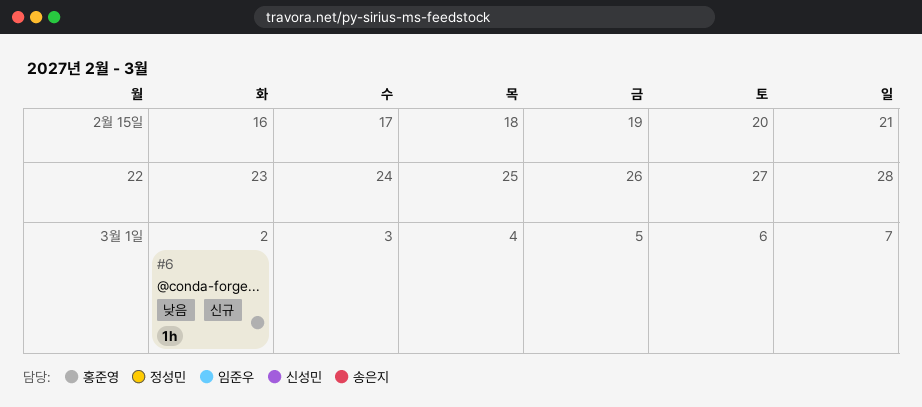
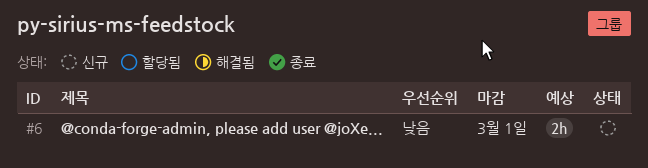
#6, estimate: 1h -> 2h
#6, due: Mar 2 -> Mar 1

